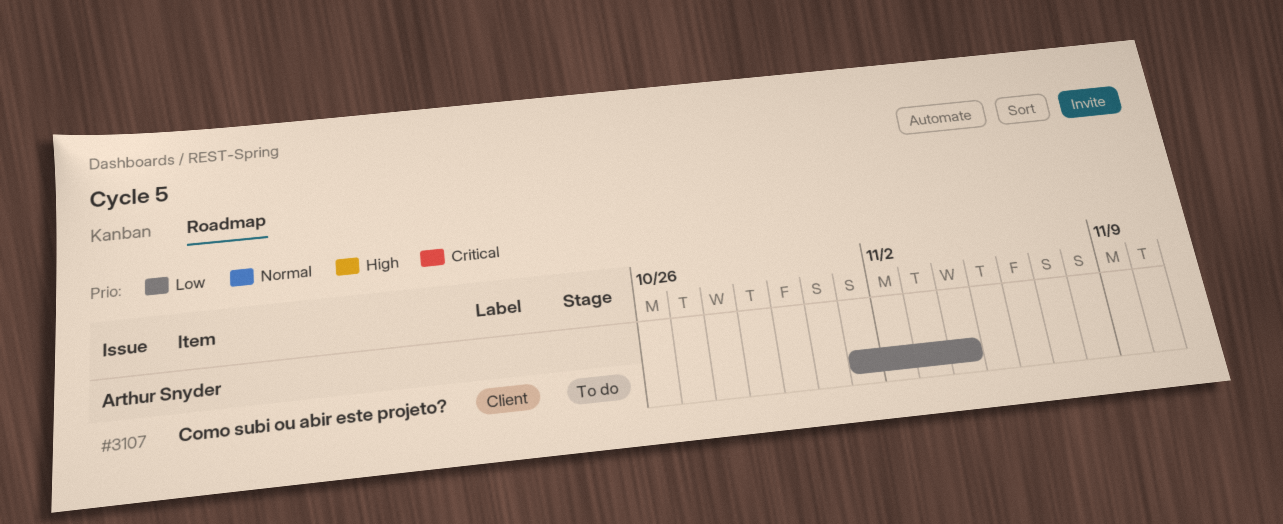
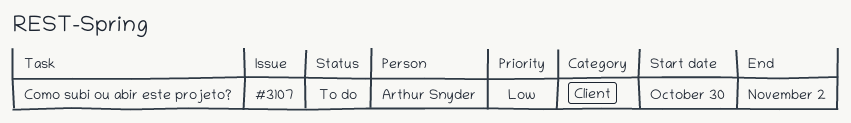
#3107, start: Nov 1 -> Oct 30
#3107, due: Nov 4 -> Nov 2

